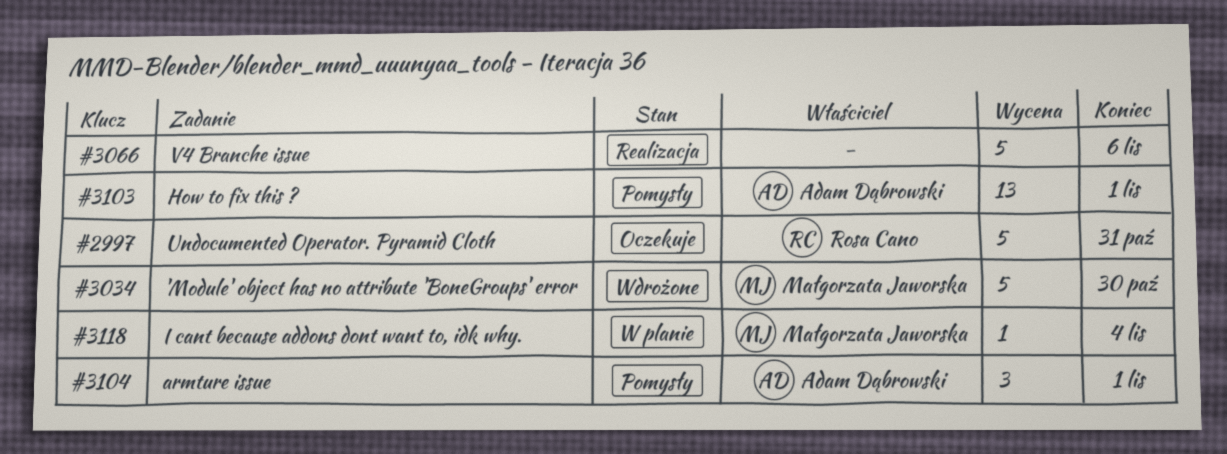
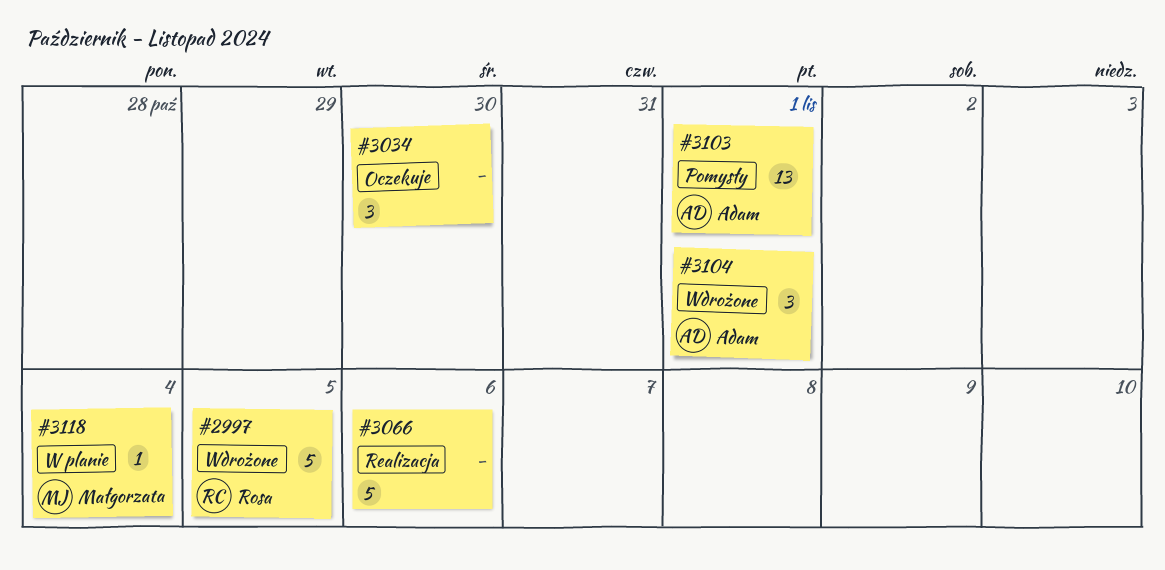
#2997, status: Oczekuje -> Wdrożone
#2997, due: Oct 31 -> Nov 5
#3034, status: Wdrożone -> Oczekuje
#3034, owner: Małgorzata Jaworska -> none
#3034, estimate: 5 -> 3
#3104, status: Pomysły -> Wdrożone

